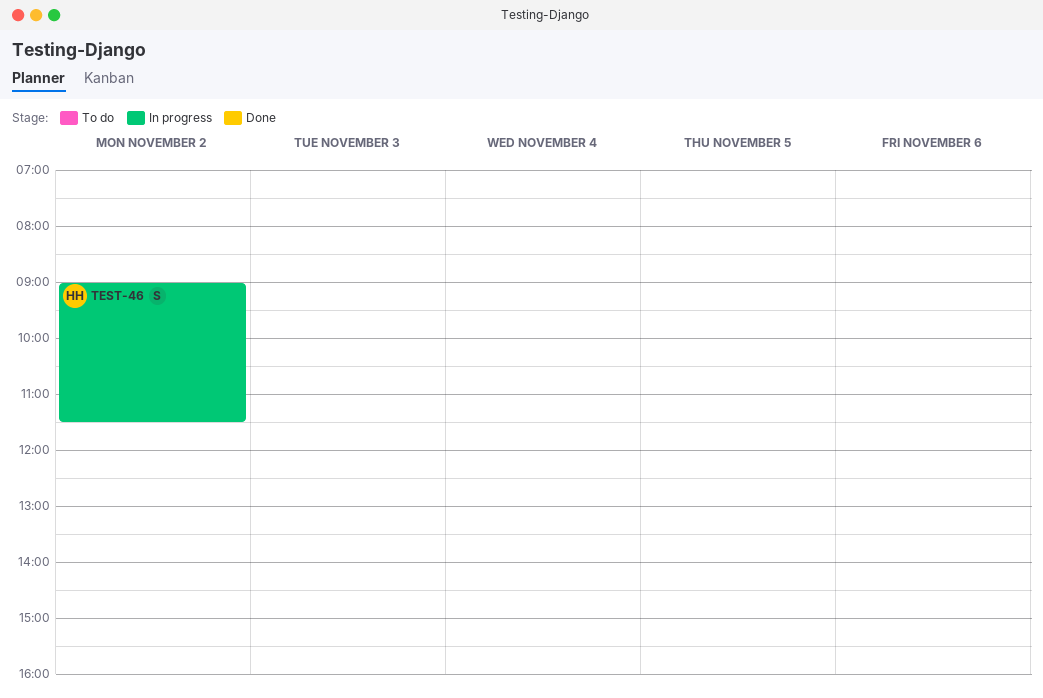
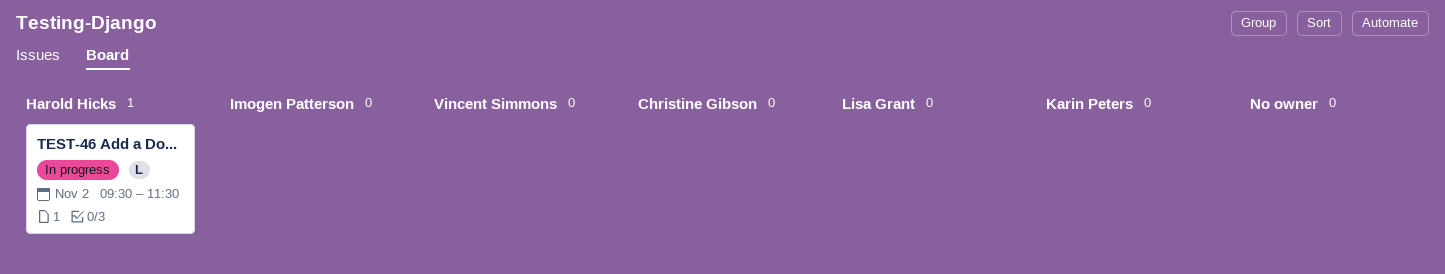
TEST-46, estimate: S -> L
TEST-46, begins: 09:00 -> 09:30

